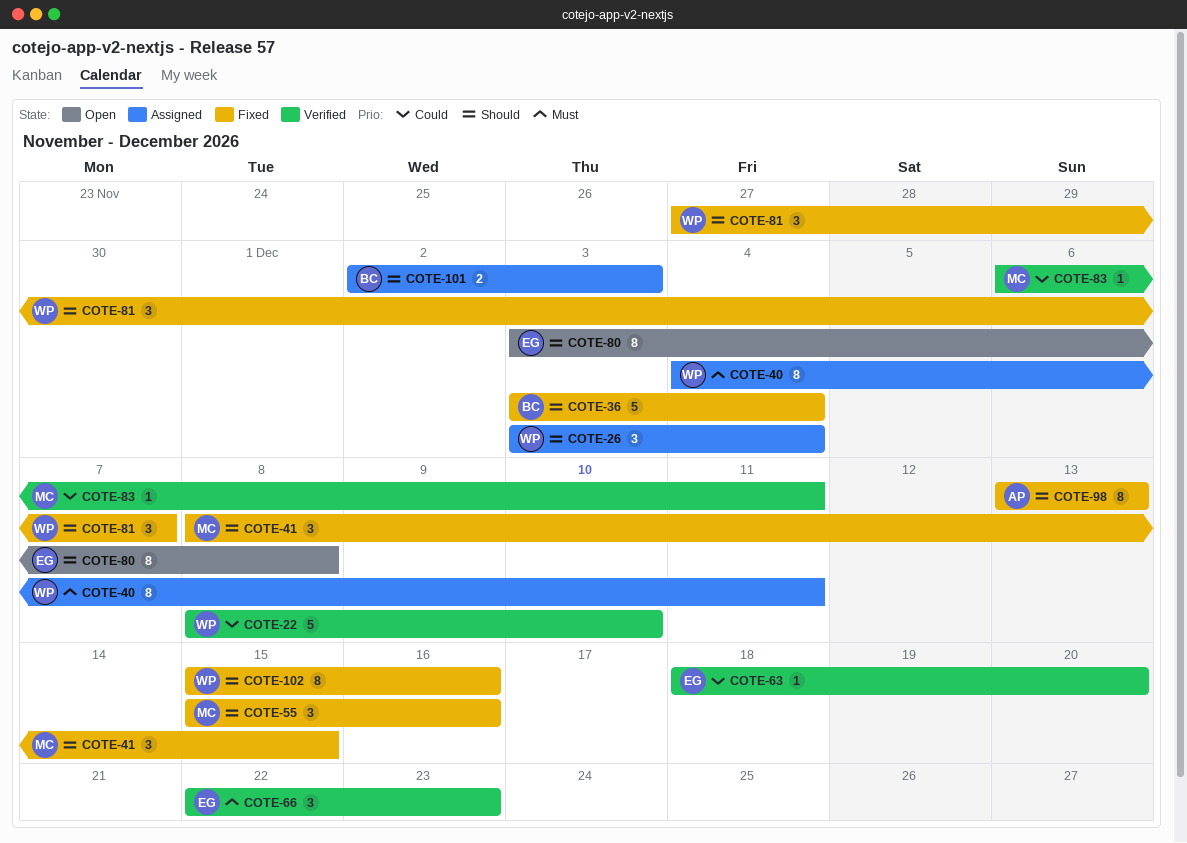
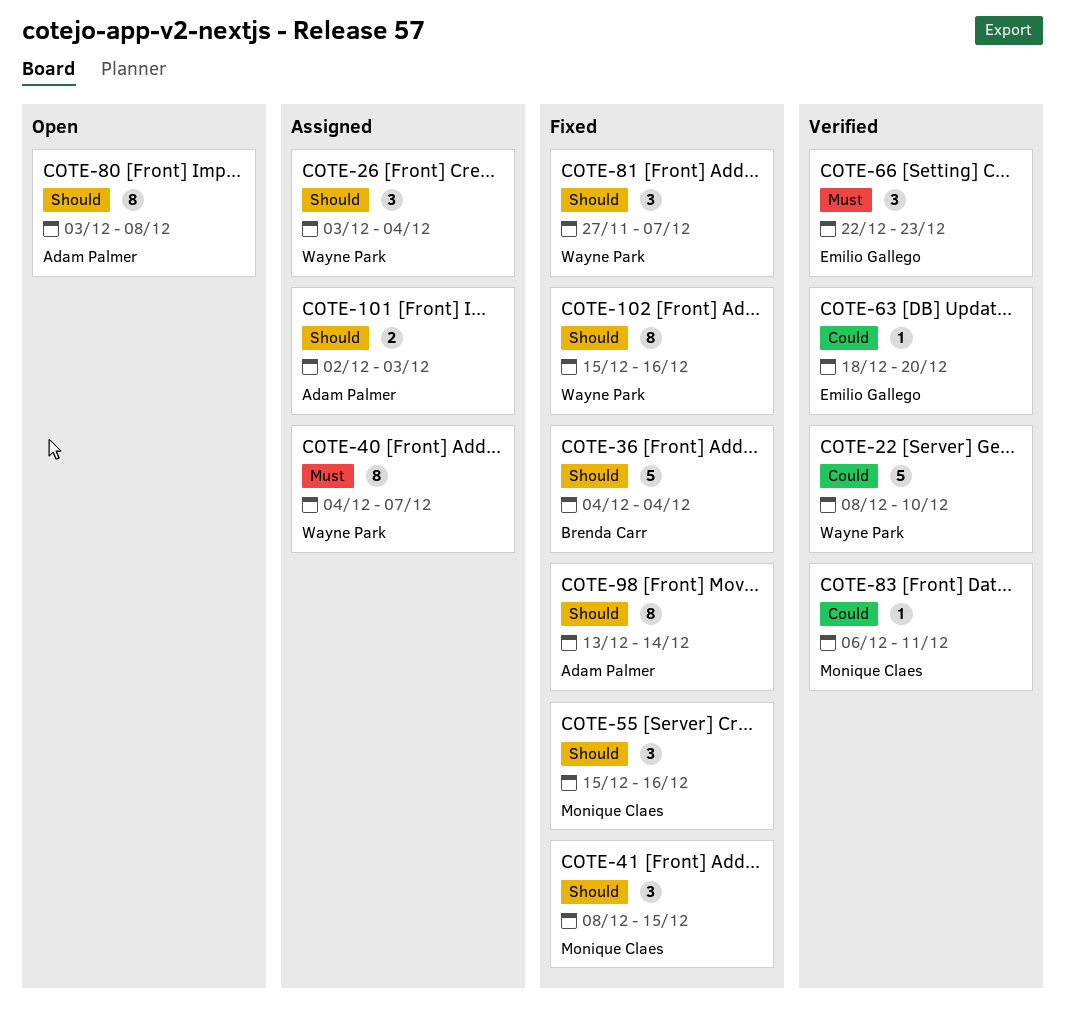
COTE-36, start: Dec 3 -> Dec 4
COTE-40, due: Dec 11 -> Dec 7
COTE-80, owner: Emilio Gallego -> Adam Palmer
COTE-98, due: Dec 13 -> Dec 14
COTE-101, owner: Brenda Carr -> Adam Palmer

